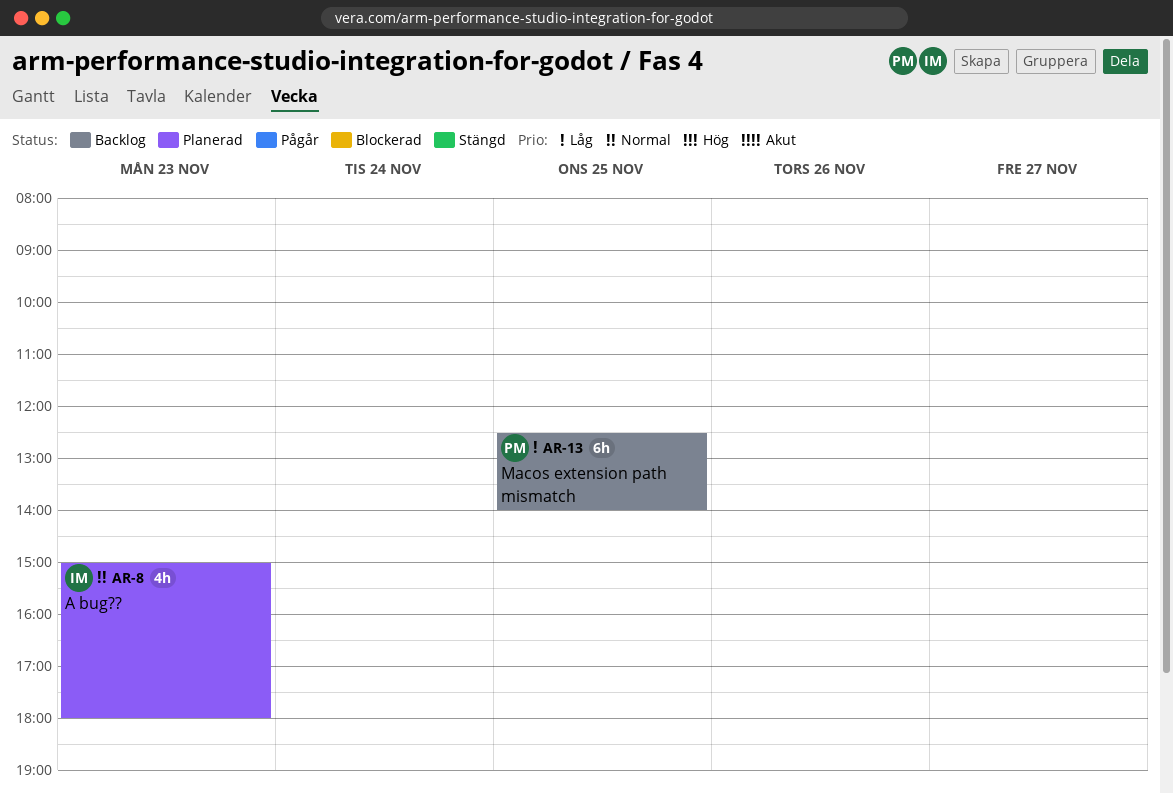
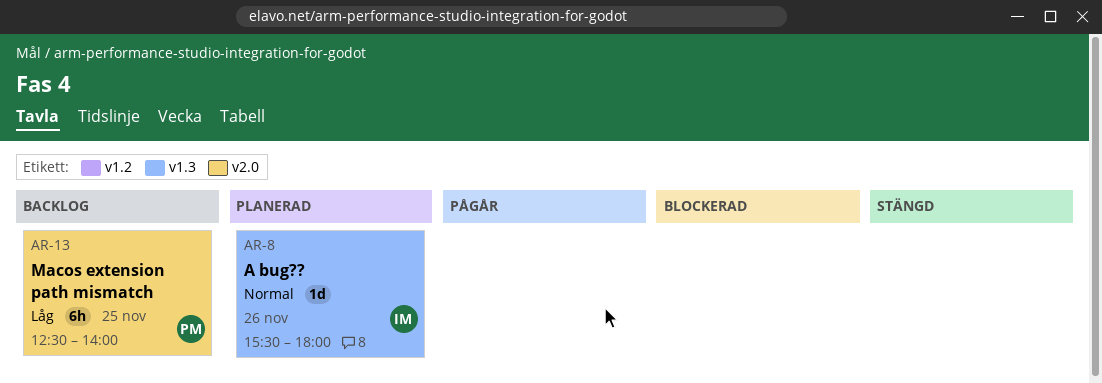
AR-8, estimate: 4h -> 1d
AR-8, day: Nov 23 -> Nov 26
AR-8, begins: 15:00 -> 15:30

